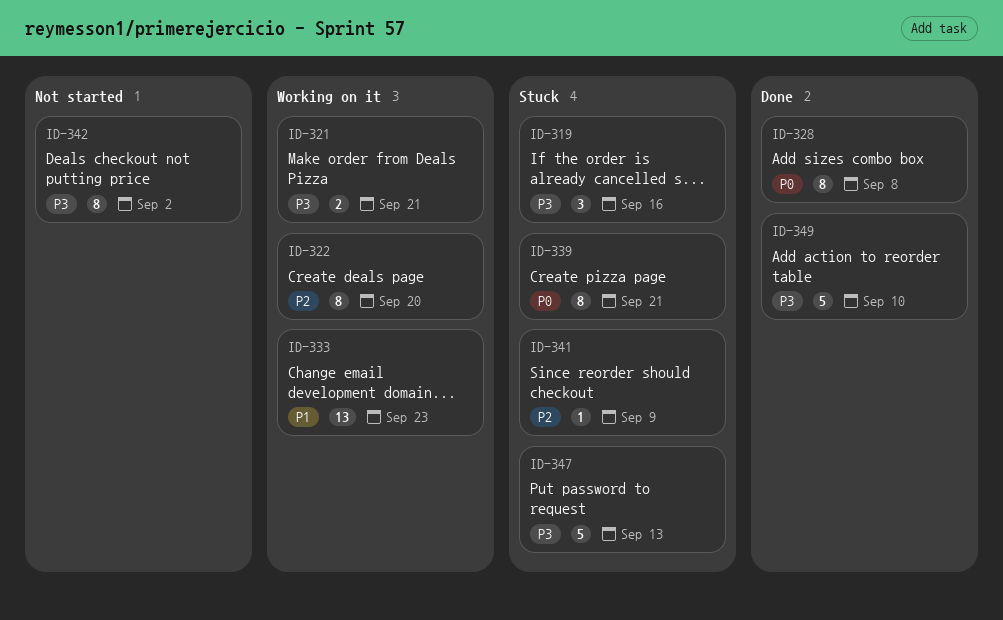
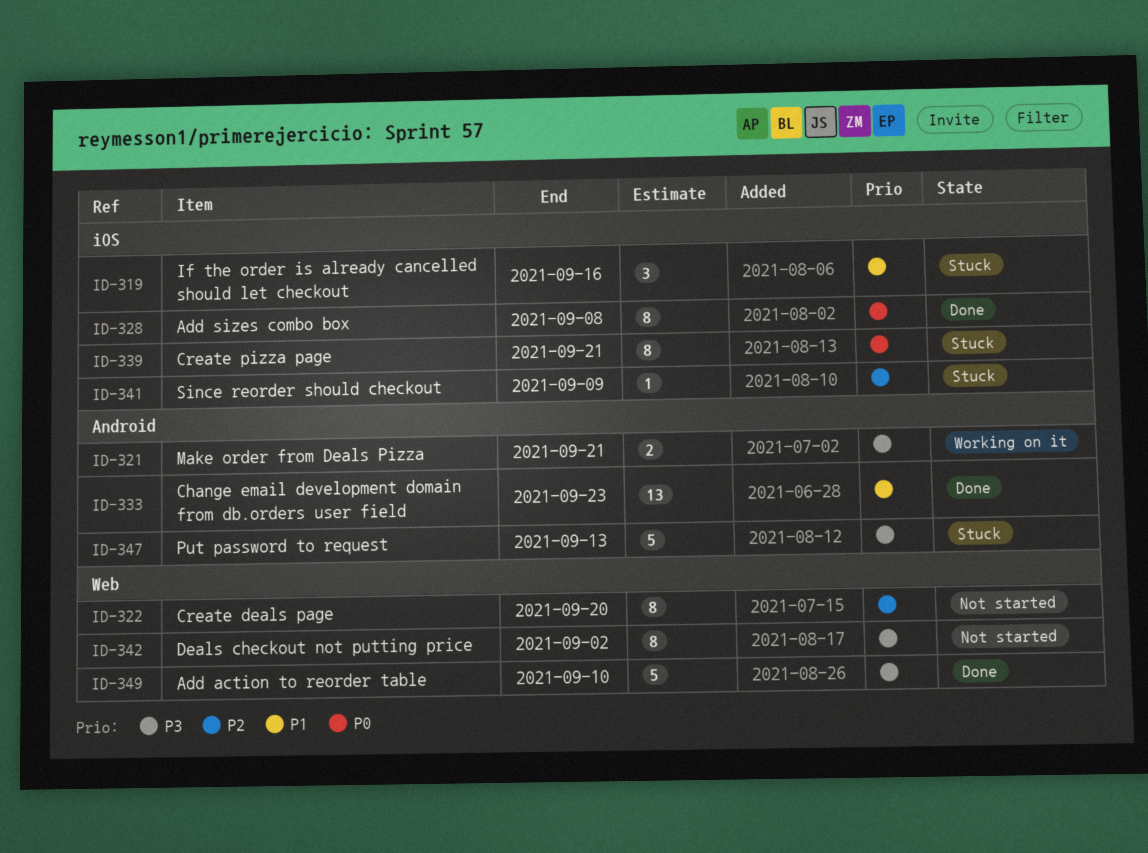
ID-319, priority: P3 -> P1
ID-322, status: Working on it -> Not started
ID-333, status: Working on it -> Done

